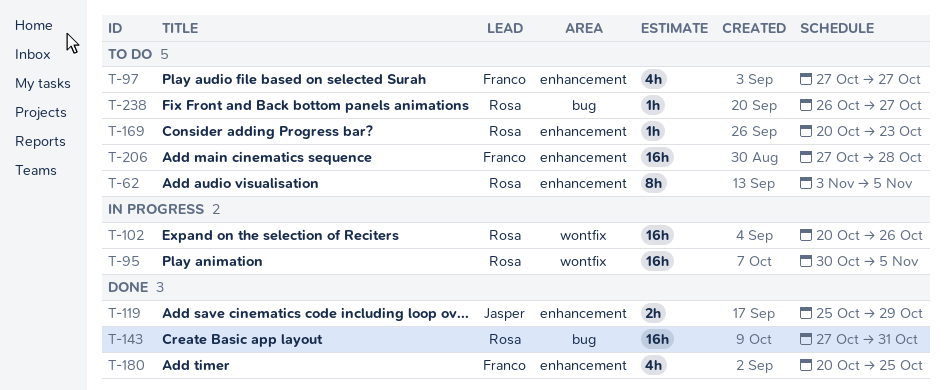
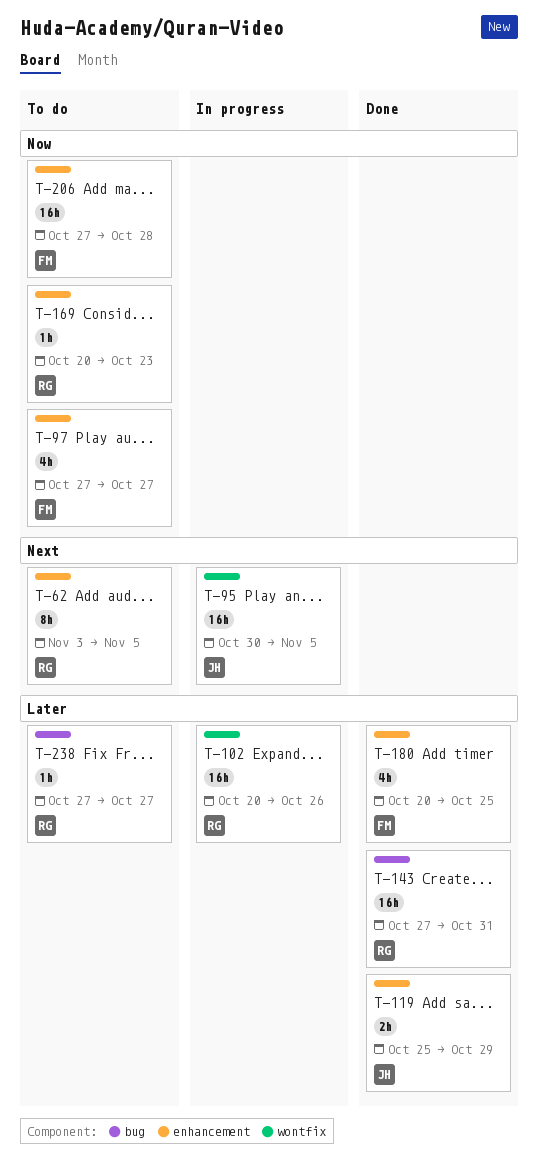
T-95, owner: Rosa -> Jasper
T-238, start: Oct 26 -> Oct 27

